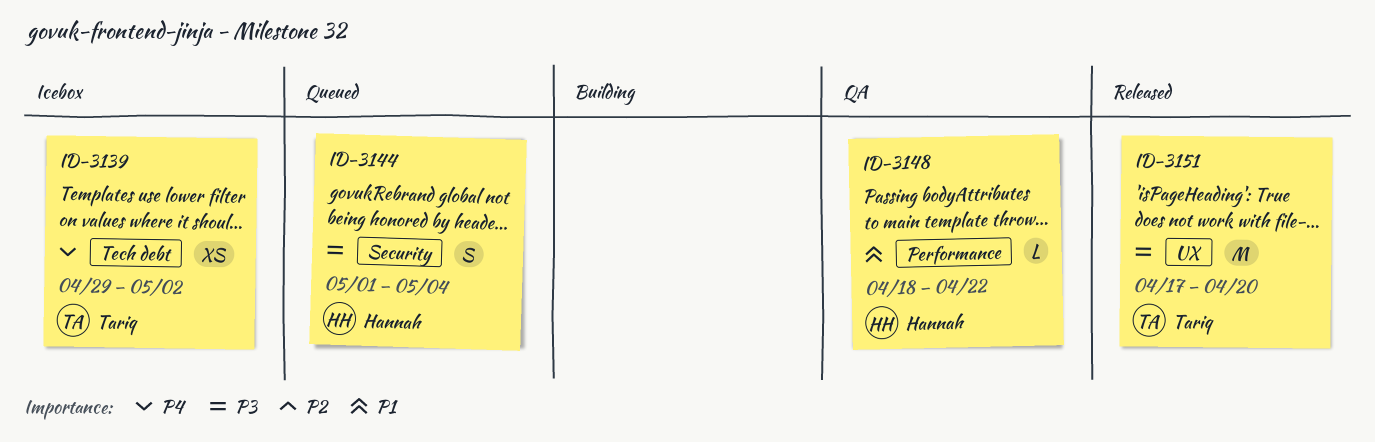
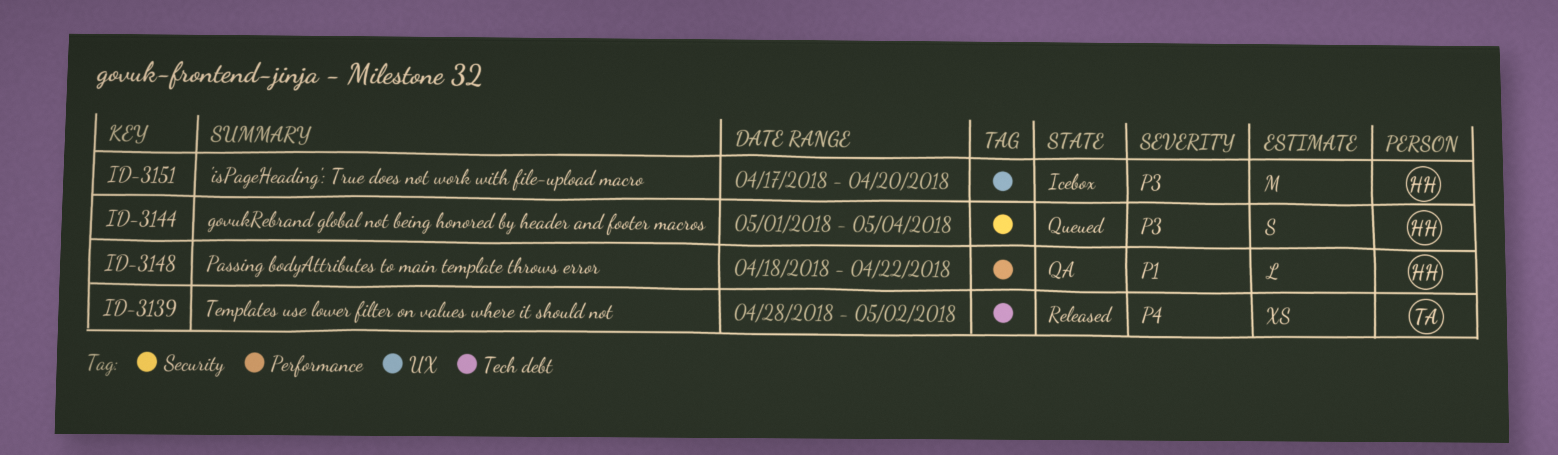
ID-3139, status: Icebox -> Released
ID-3139, start: Apr 29 -> Apr 28
ID-3151, status: Released -> Icebox
ID-3151, owner: Tariq -> Hannah

